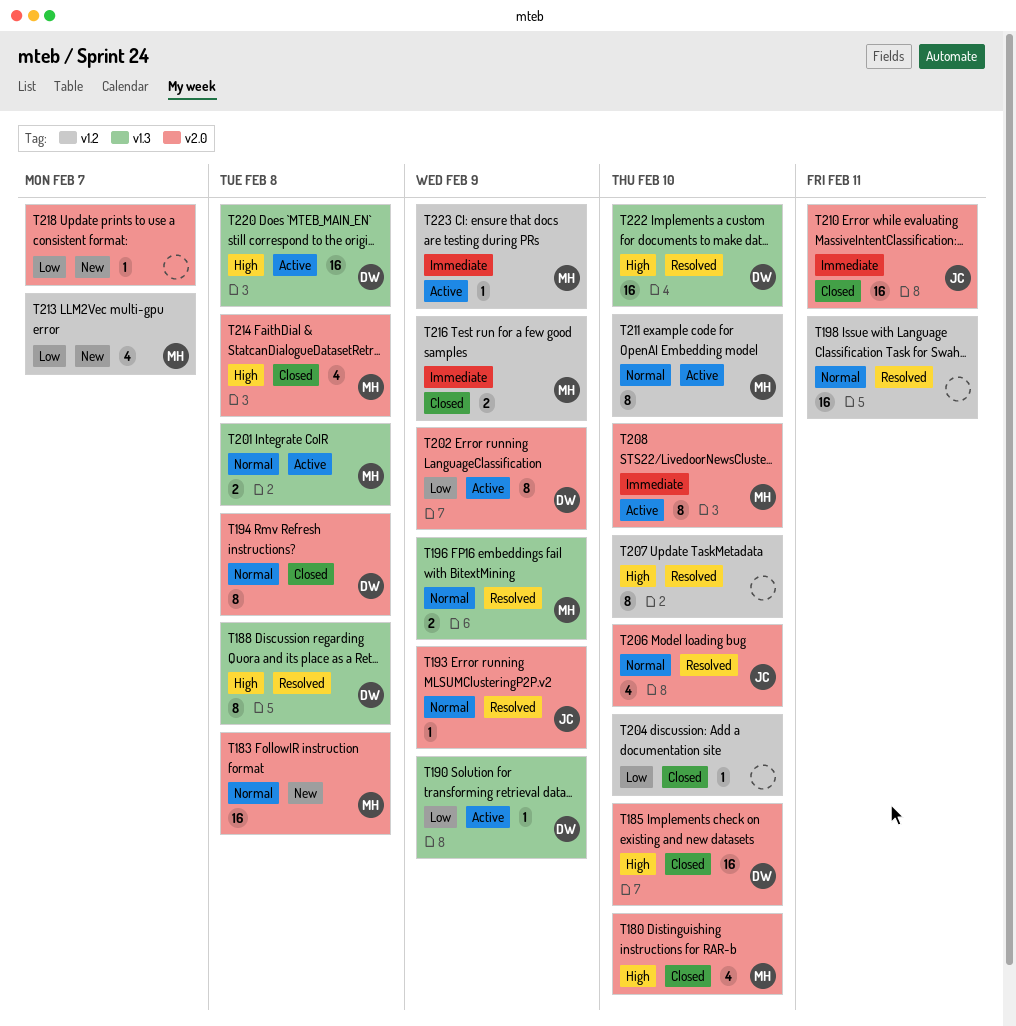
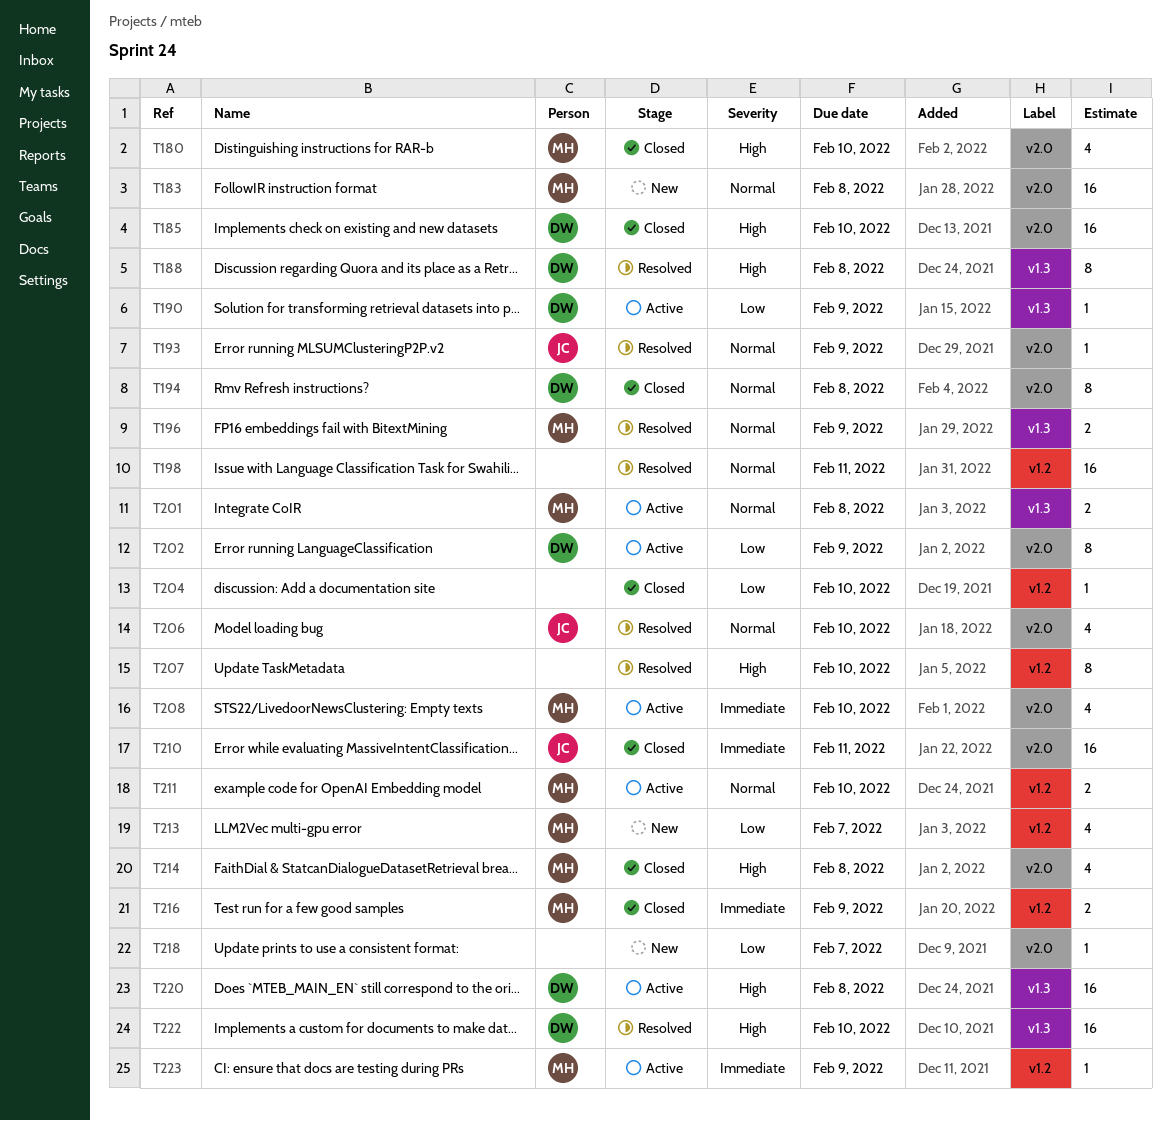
T208, estimate: 8 -> 4
T211, estimate: 8 -> 2

